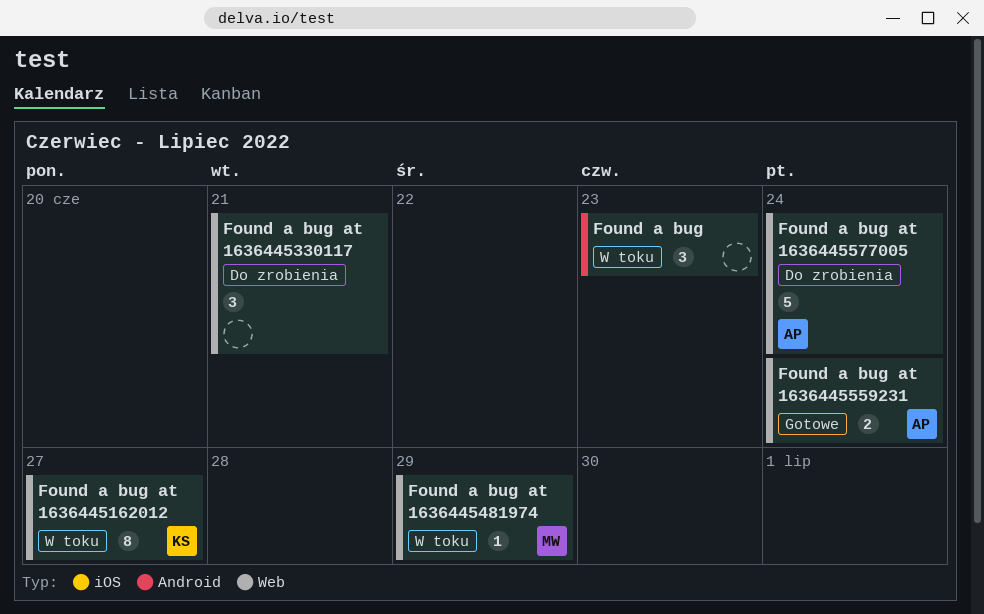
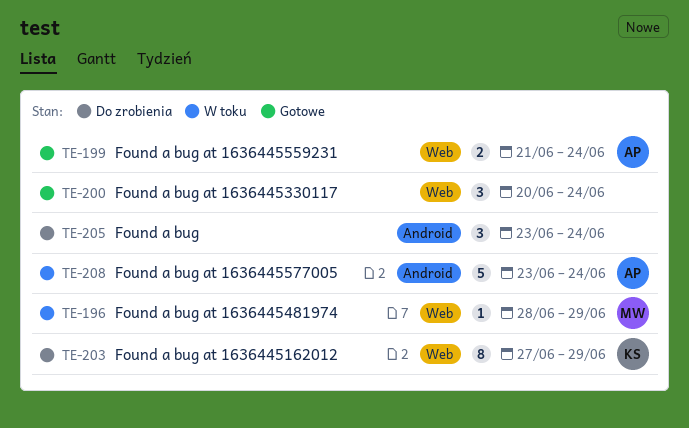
Found a bug, status: W toku -> Do zrobienia
Found a bug, due: Jun 23 -> Jun 24
Found a bug at 1636445162012, status: W toku -> Do zrobienia
Found a bug at 1636445162012, due: Jun 27 -> Jun 29
Found a bug at 1636445330117, status: Do zrobienia -> Gotowe
Found a bug at 1636445330117, due: Jun 21 -> Jun 24
Found a bug at 1636445577005, status: Do zrobienia -> W toku
Found a bug at 1636445577005, label: Web -> Android

